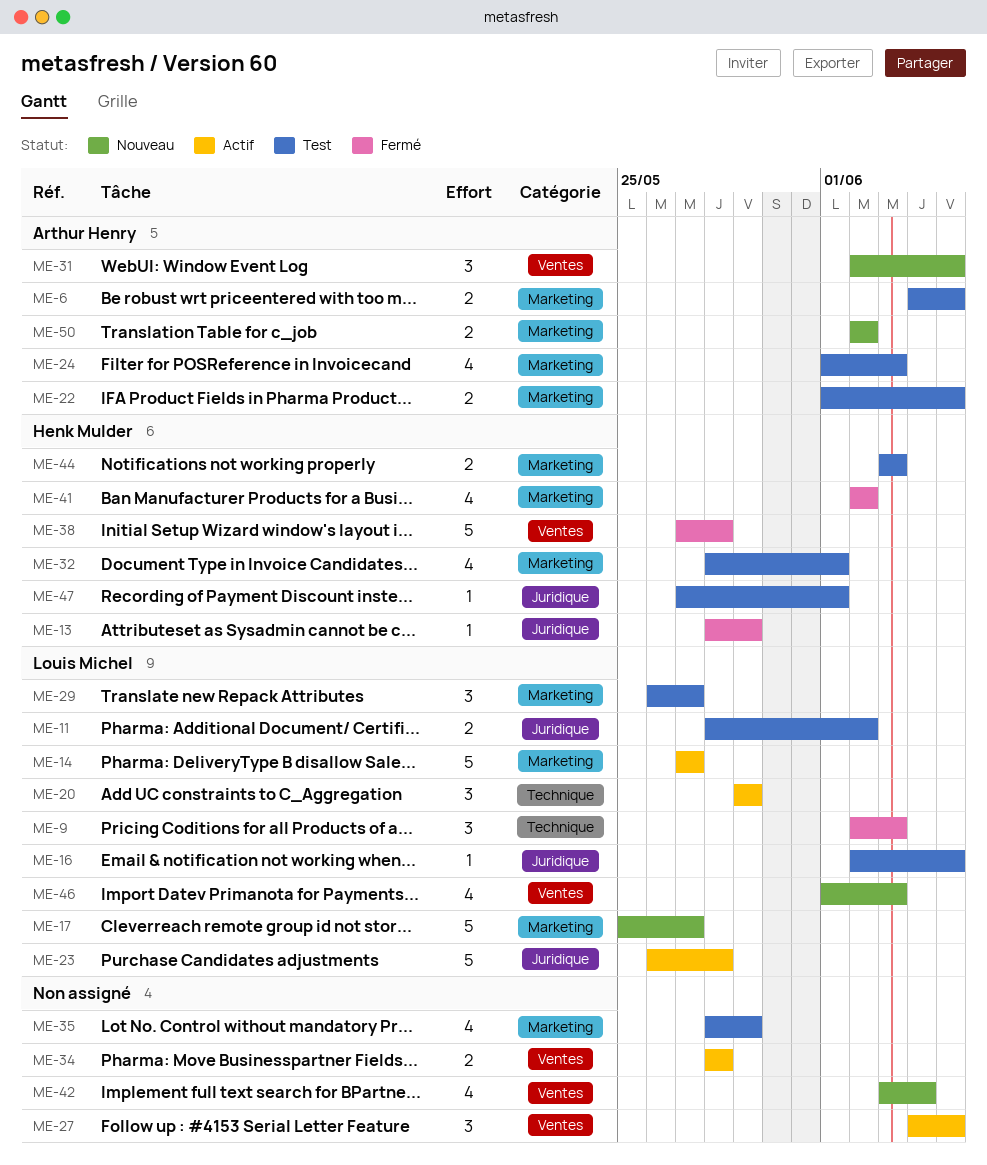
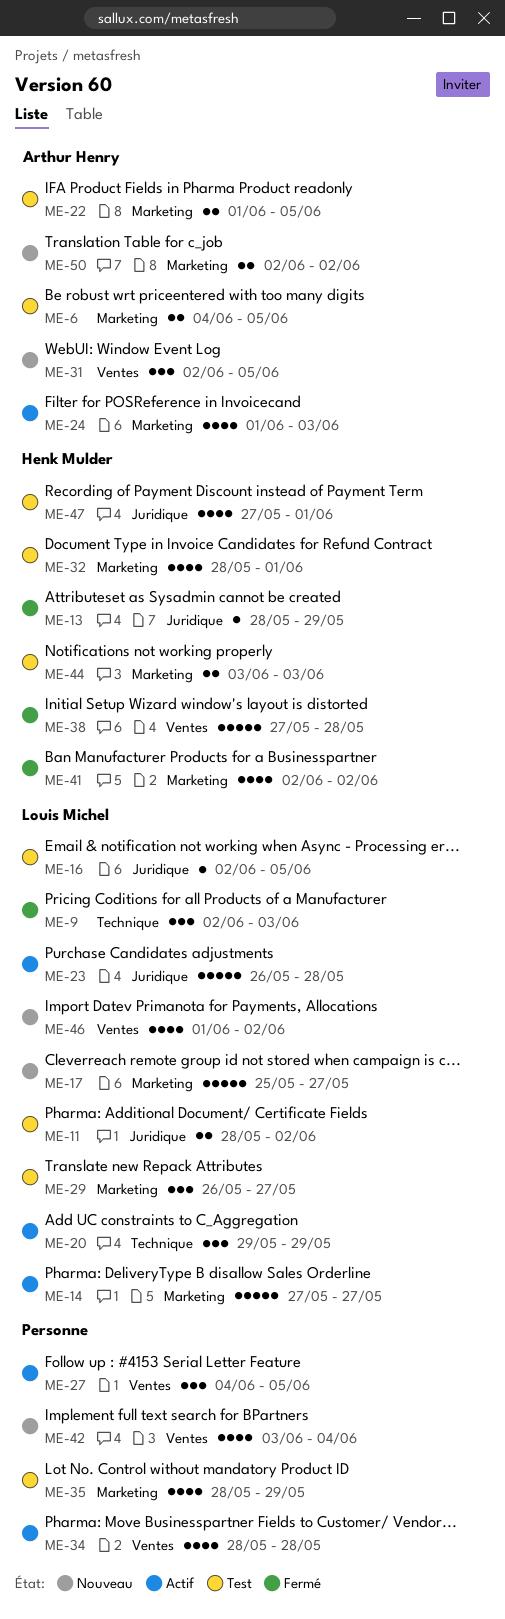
ME-24, status: Test -> Actif
ME-34, estimate: 2 -> 4
ME-46, due: Jun 3 -> Jun 2
ME-47, estimate: 1 -> 4

